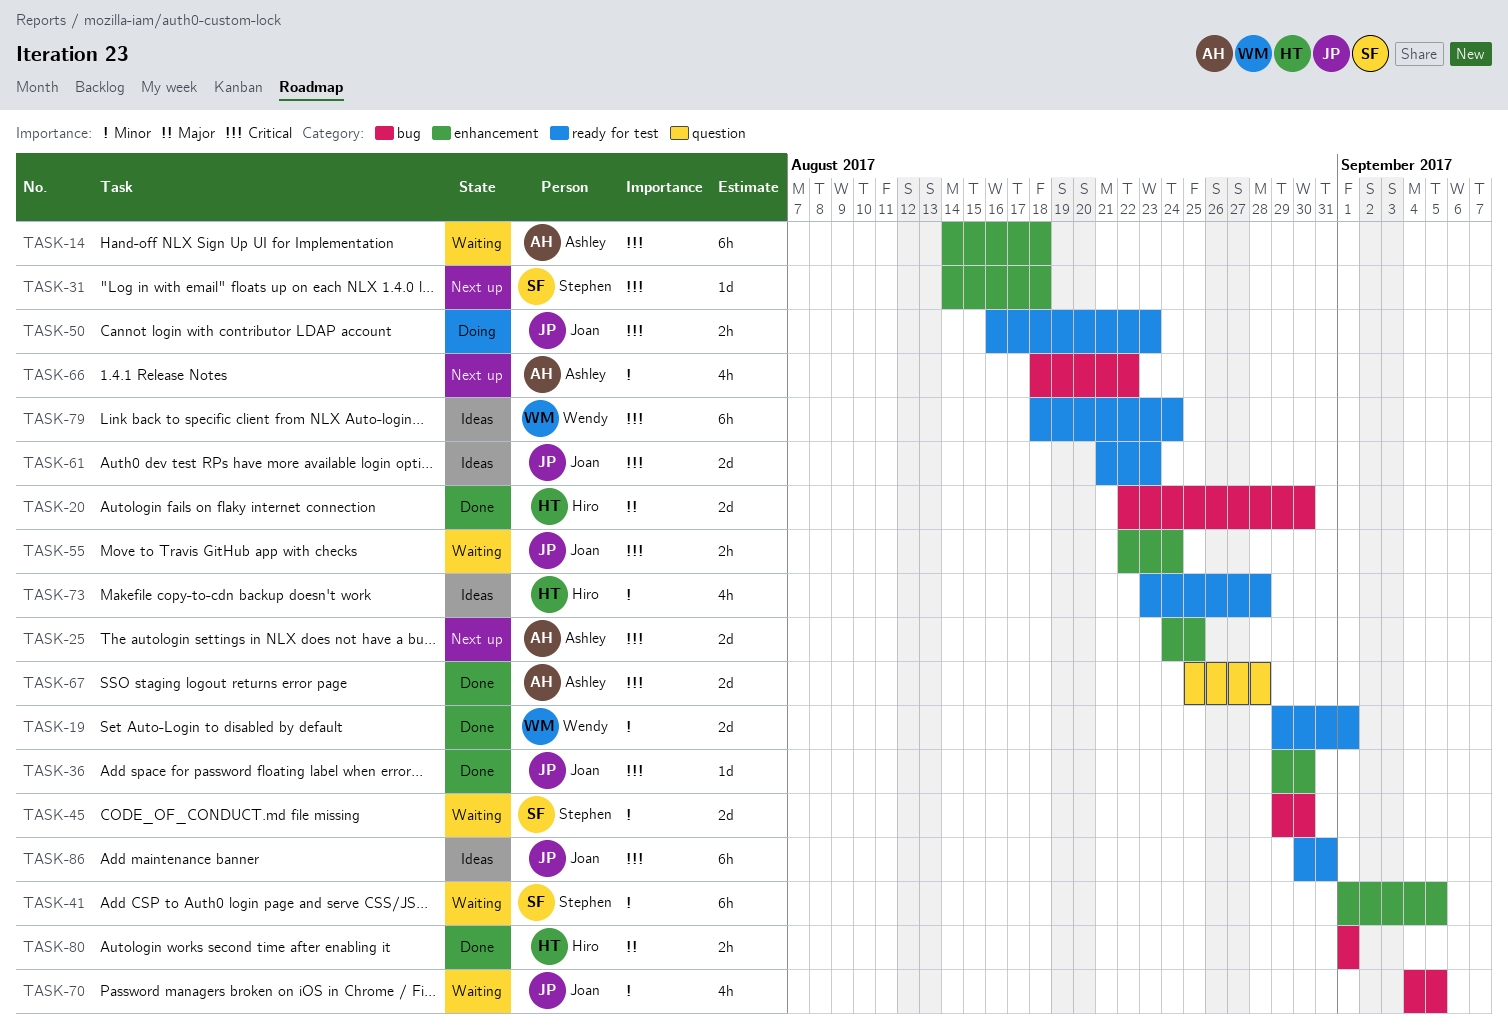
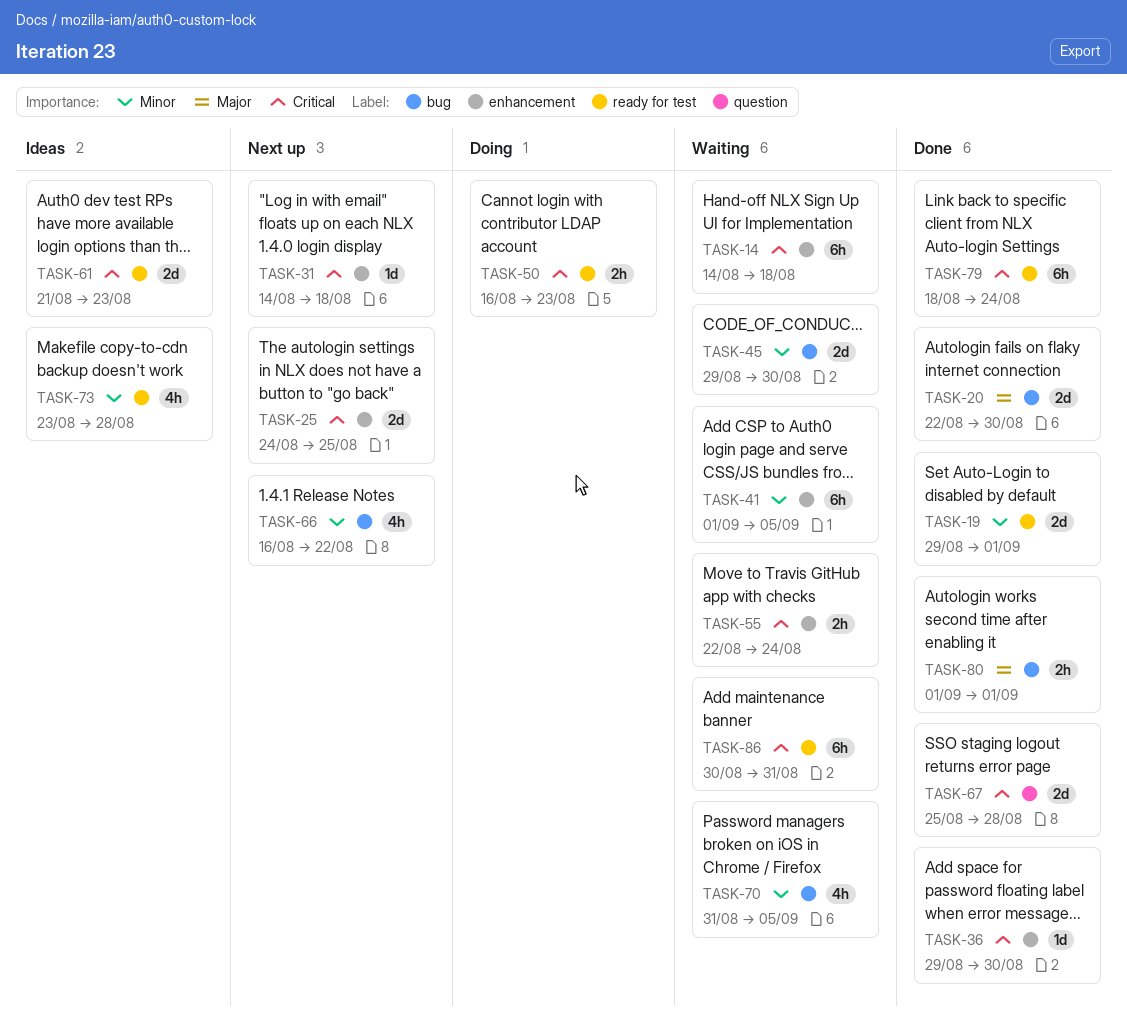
TASK-66, start: Aug 18 -> Aug 16
TASK-70, start: Sep 4 -> Aug 31
TASK-79, status: Ideas -> Done
TASK-86, status: Ideas -> Waiting

